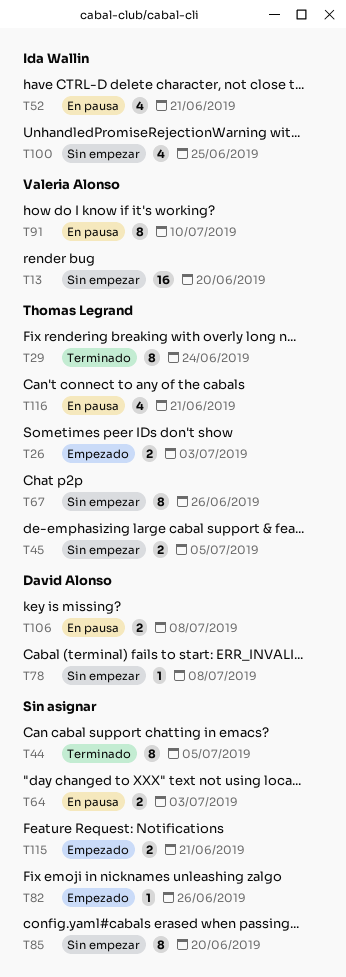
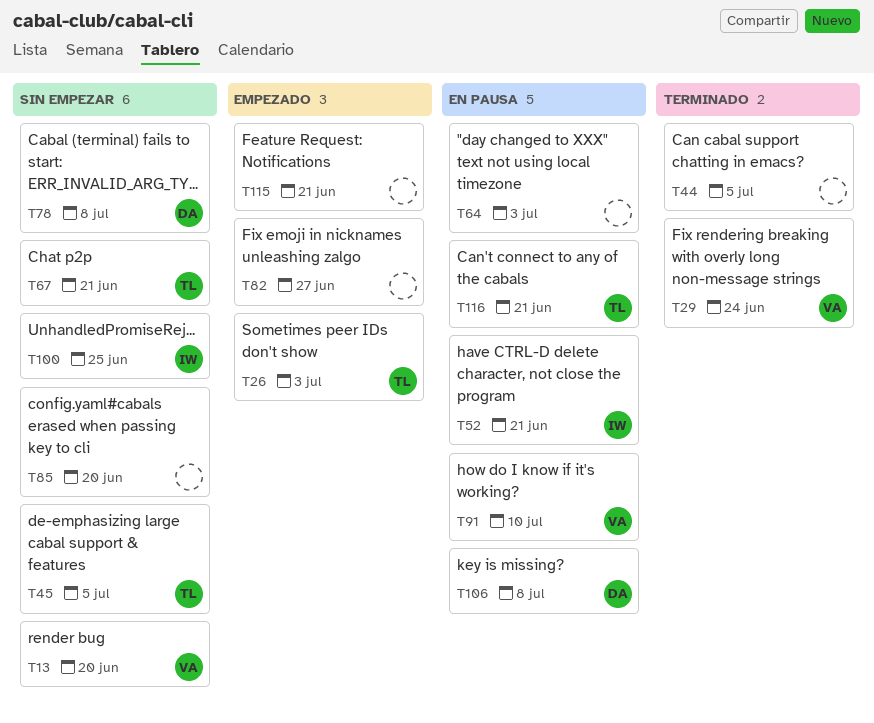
T29, owner: Thomas Legrand -> Valeria Alonso
T67, due: Jun 26 -> Jun 21
T82, due: Jun 26 -> Jun 27

